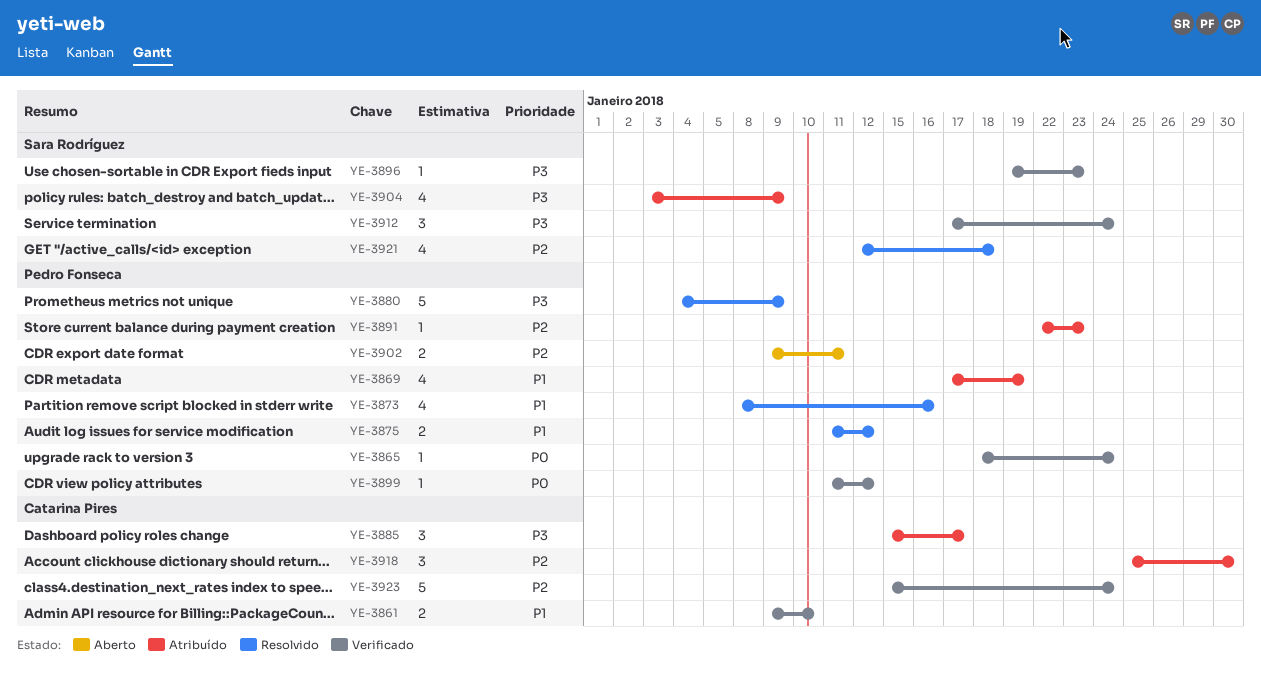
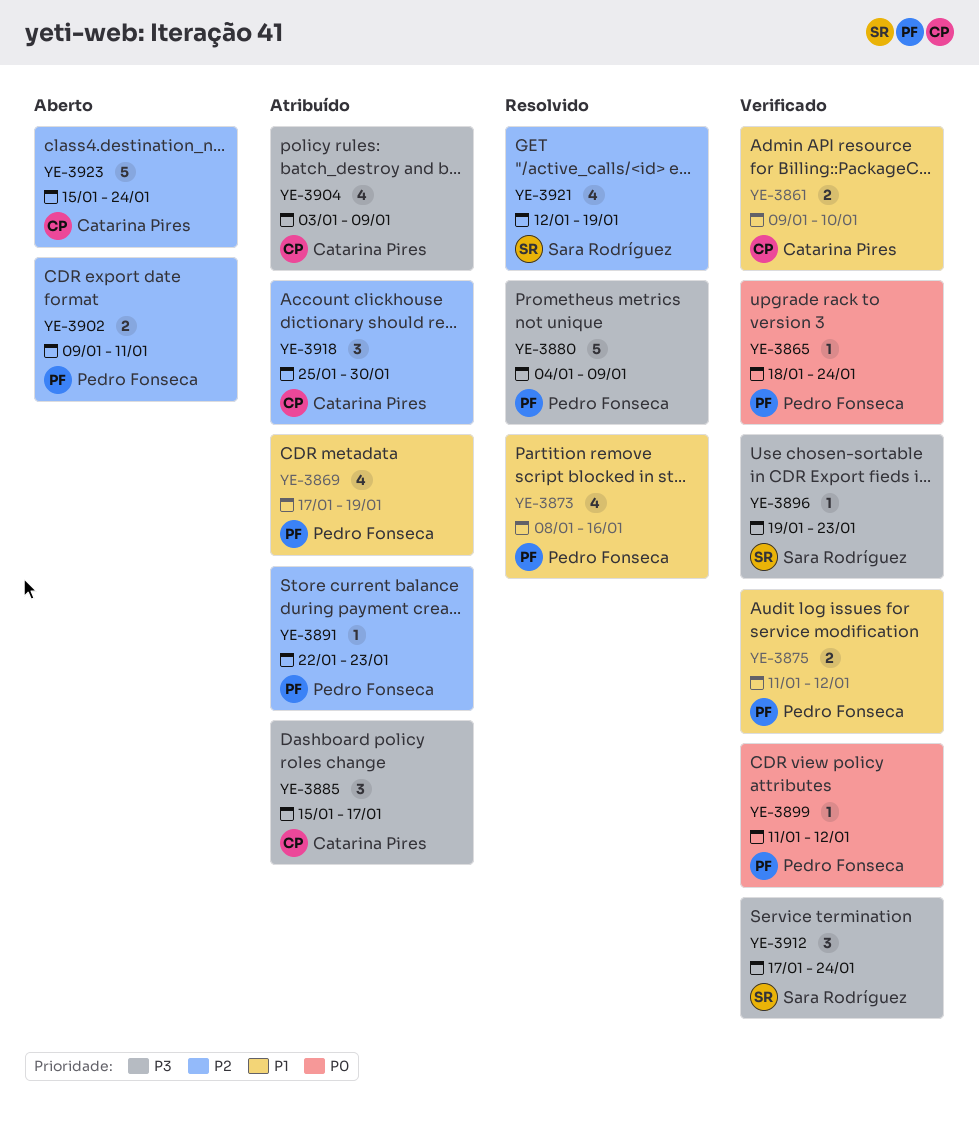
YE-3875, status: Resolvido -> Verificado
YE-3904, owner: Sara Rodríguez -> Catarina Pires
YE-3921, due: Jan 18 -> Jan 19
YE-3923, status: Verificado -> Aberto

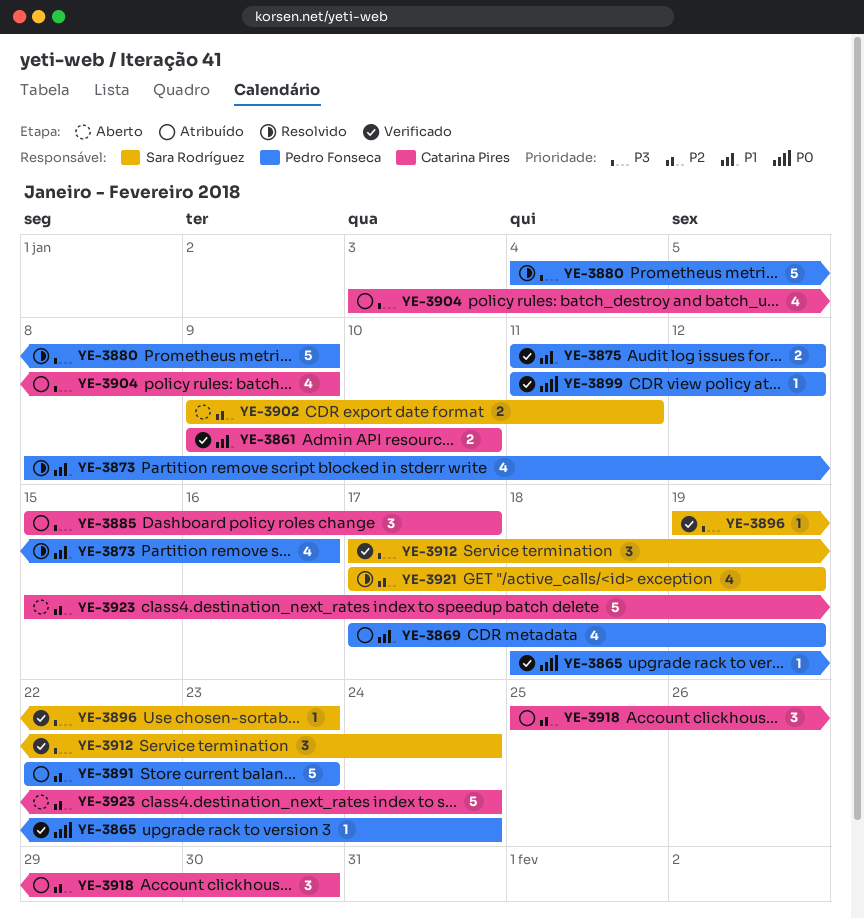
YE-3891, estimate: 1 -> 5
YE-3902, owner: Pedro Fonseca -> Sara Rodríguez
YE-3921, start: Jan 12 -> Jan 17

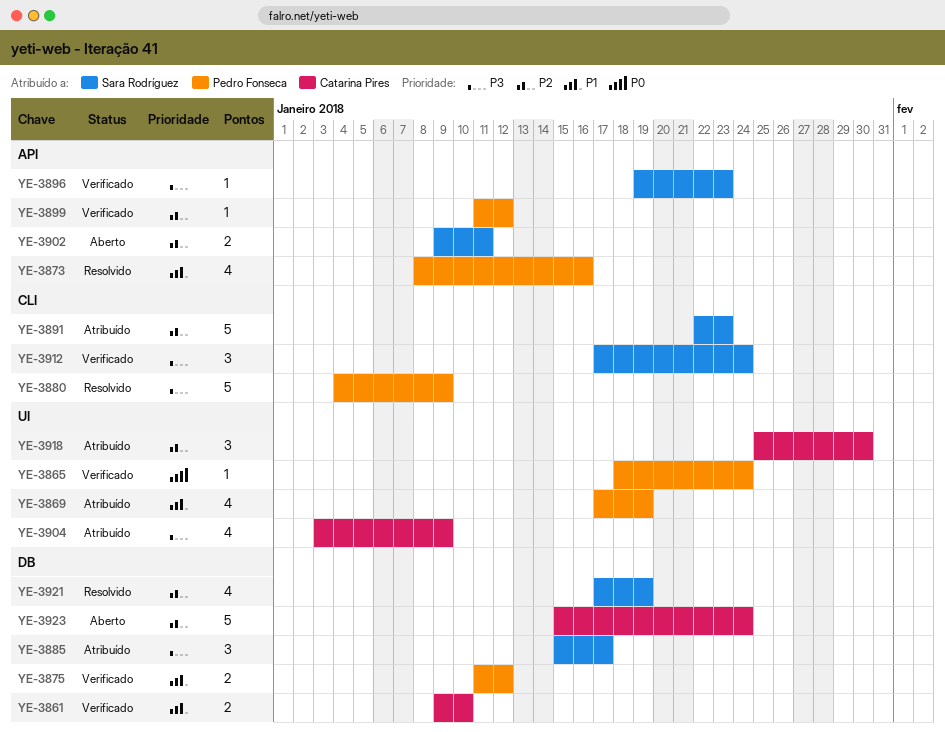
YE-3885, owner: Catarina Pires -> Sara Rodríguez
YE-3891, owner: Pedro Fonseca -> Sara Rodríguez
YE-3899, priority: P0 -> P2

